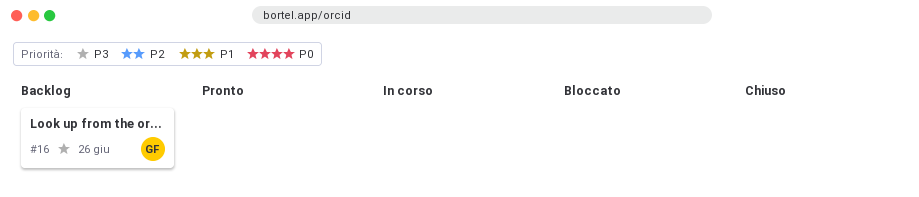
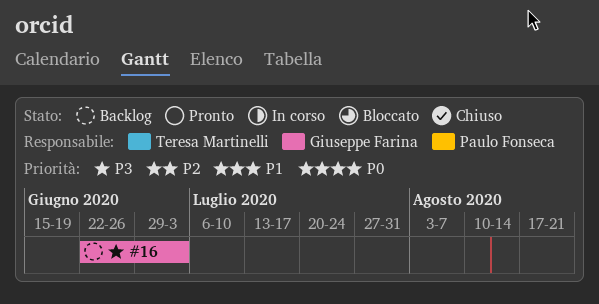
#16, due: Jun 26 -> Jul 3

